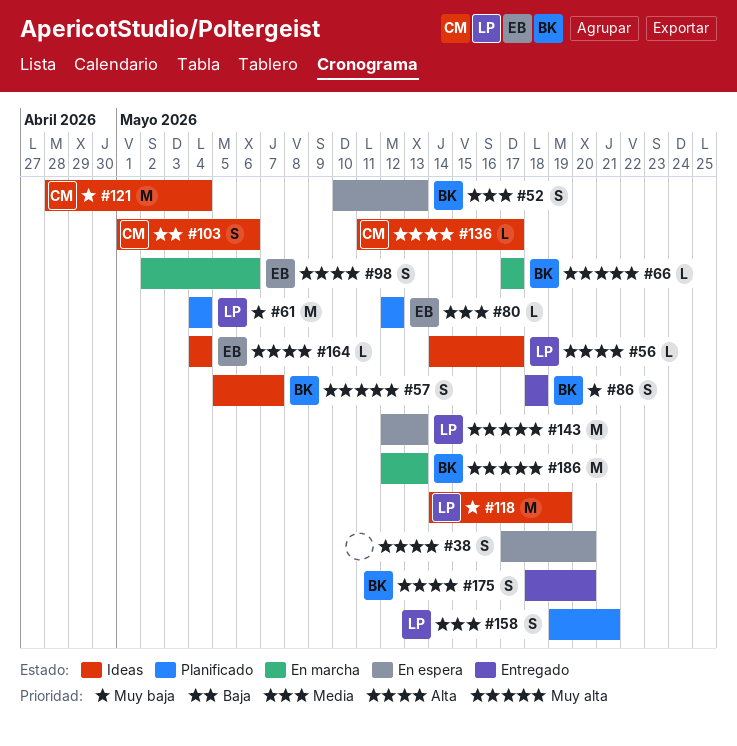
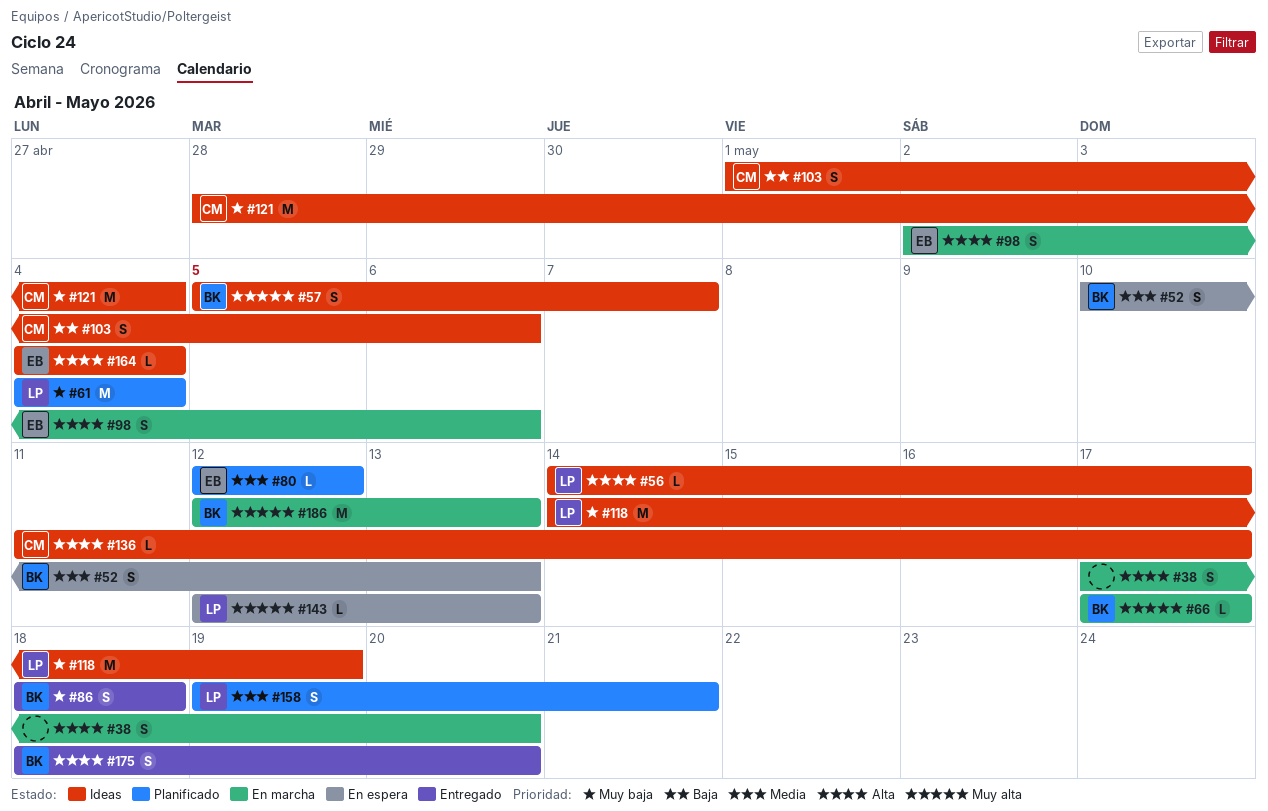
#38, status: En espera -> En marcha
#143, estimate: M -> L

